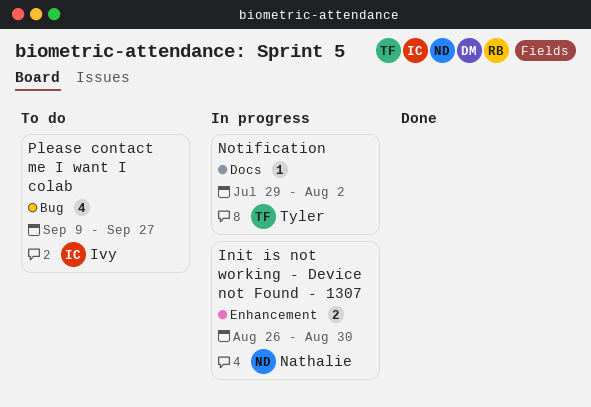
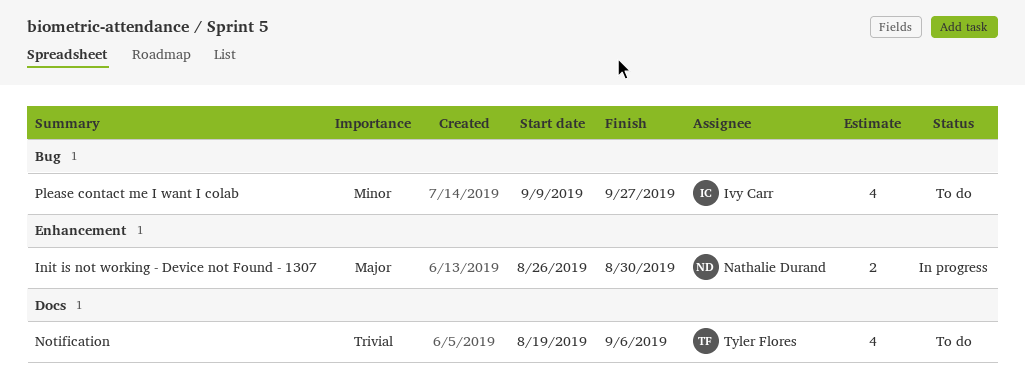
Notification, status: In progress -> To do
Notification, estimate: 1 -> 4
Notification, start: Jul 29 -> Aug 19
Notification, due: Aug 2 -> Sep 6

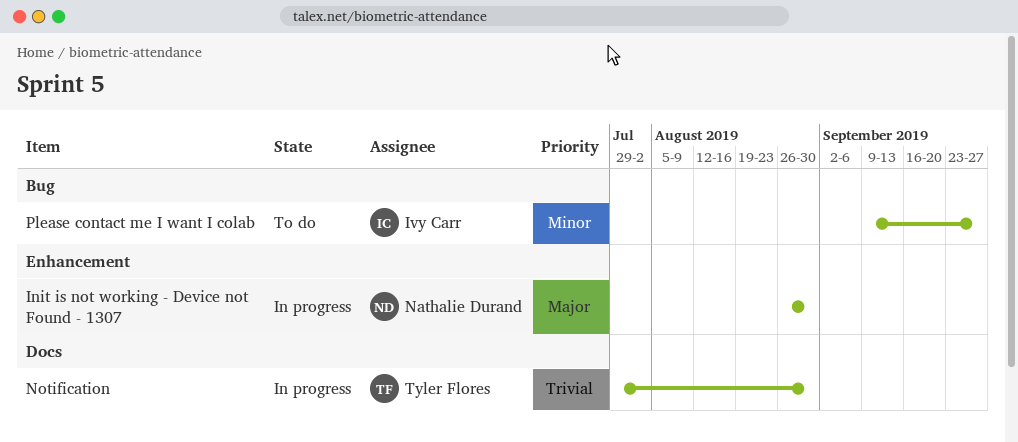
Notification, status: To do -> In progress
Notification, start: Aug 19 -> Jul 29
Notification, due: Sep 6 -> Aug 30

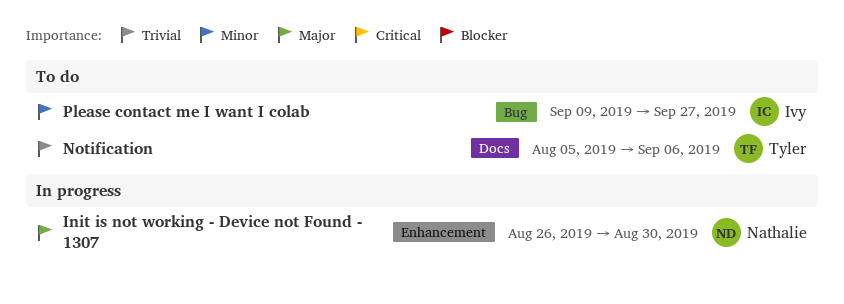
Notification, status: In progress -> To do
Notification, start: Jul 29 -> Aug 5
Notification, due: Aug 30 -> Sep 6

